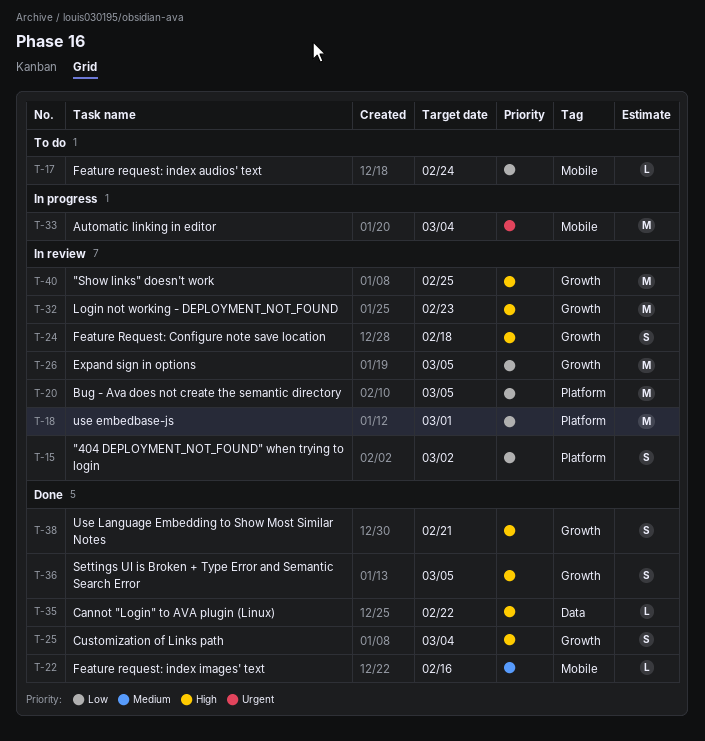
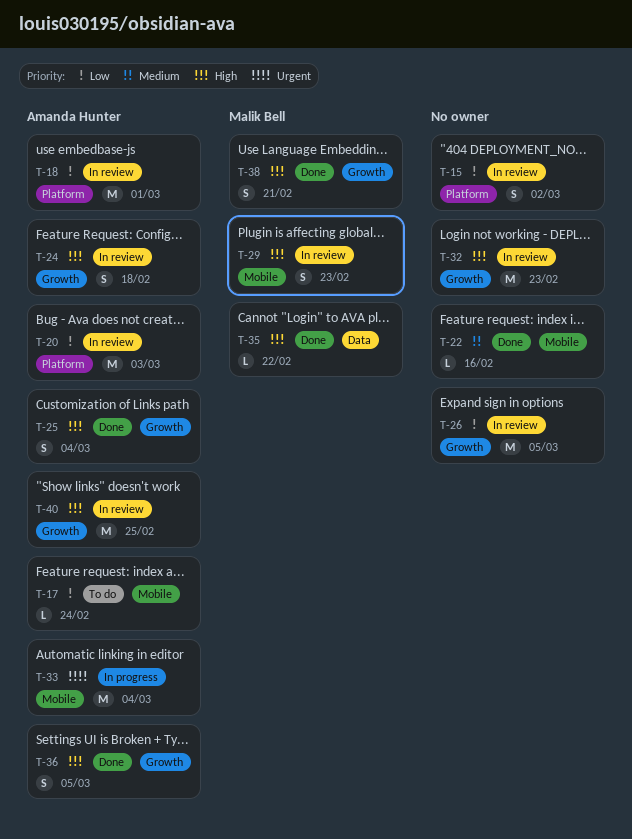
T-20, due: Mar 5 -> Mar 3
T-29: none -> present

